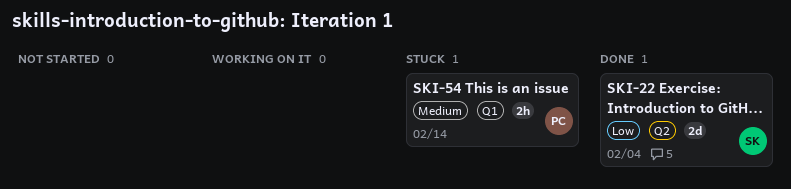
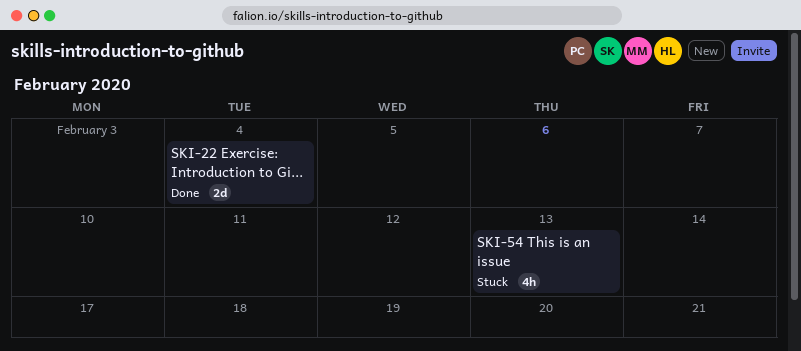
SKI-54, estimate: 2h -> 4h
SKI-54, due: Feb 14 -> Feb 13

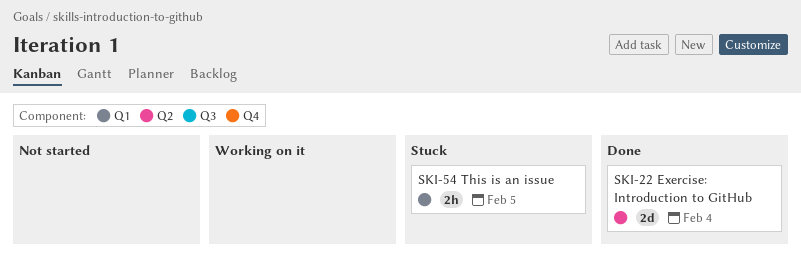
SKI-54, estimate: 4h -> 2h
SKI-54, due: Feb 13 -> Feb 5

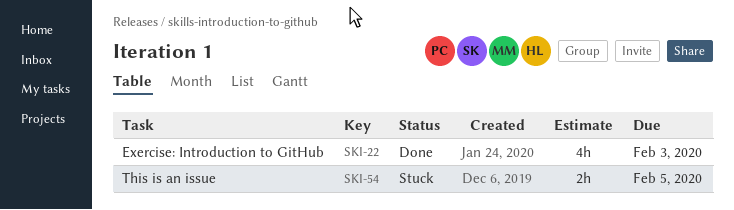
SKI-22, estimate: 2d -> 4h
SKI-22, due: Feb 4 -> Feb 3

